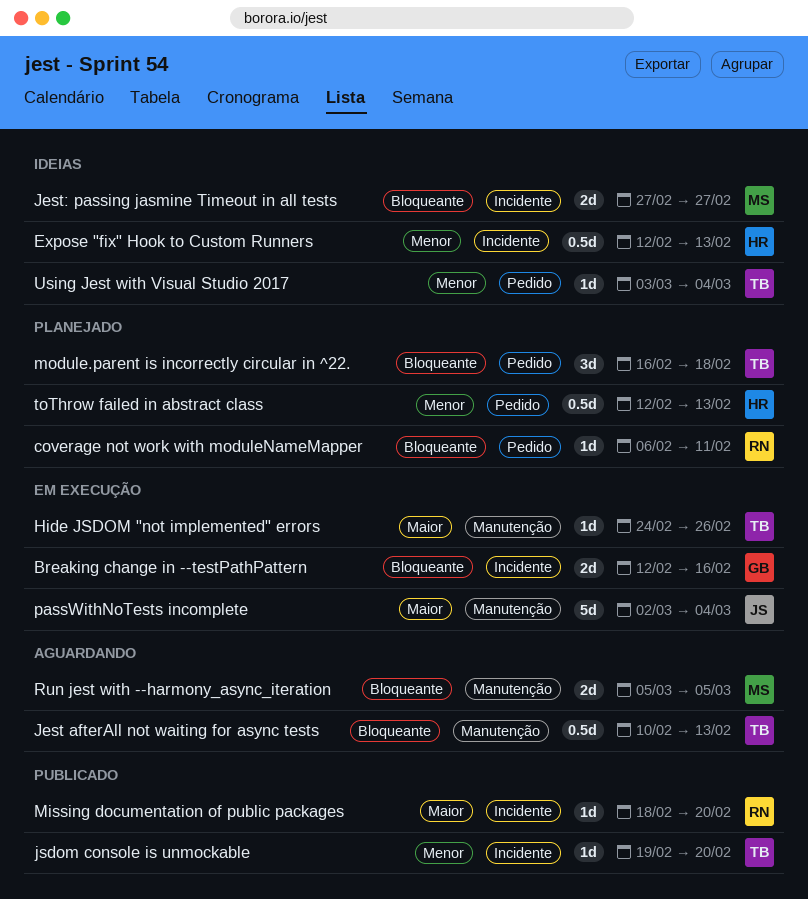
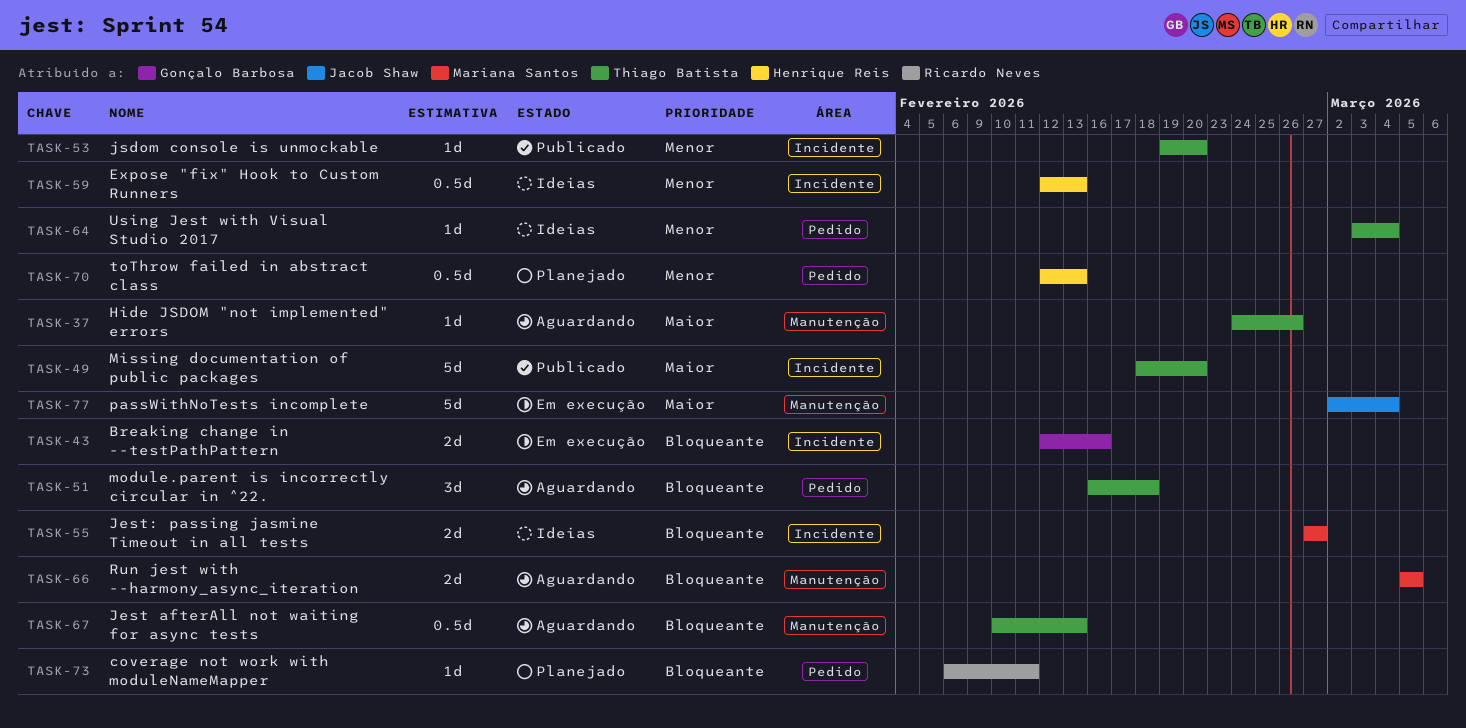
Hide JSDOM "not implemented" errors, status: Em execução -> Aguardando
Missing documentation of public packages, owner: Ricardo Neves -> Thiago Batista
Missing documentation of public packages, estimate: 1d -> 5d
module.parent is incorrectly circular in ^22., status: Planejado -> Aguardando

